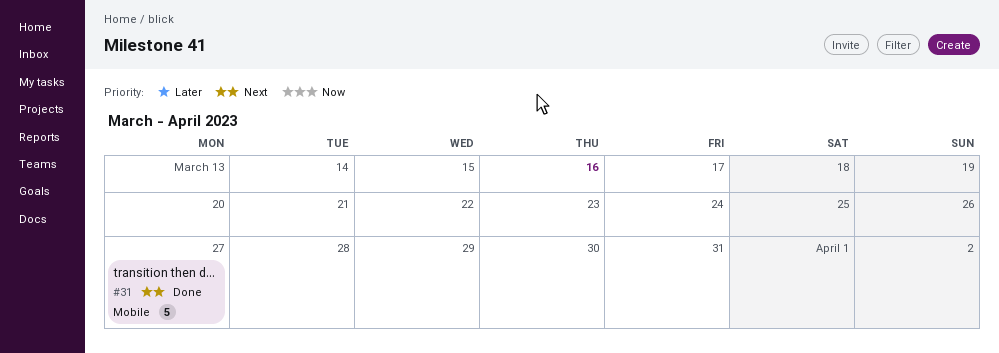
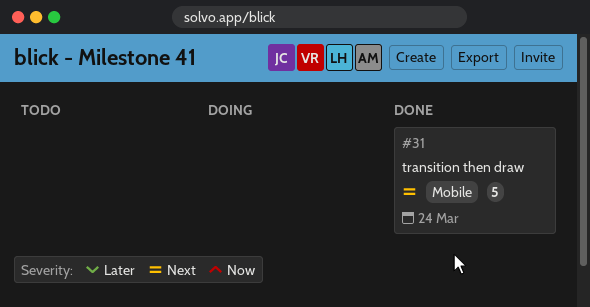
#31, due: Mar 27 -> Mar 24

